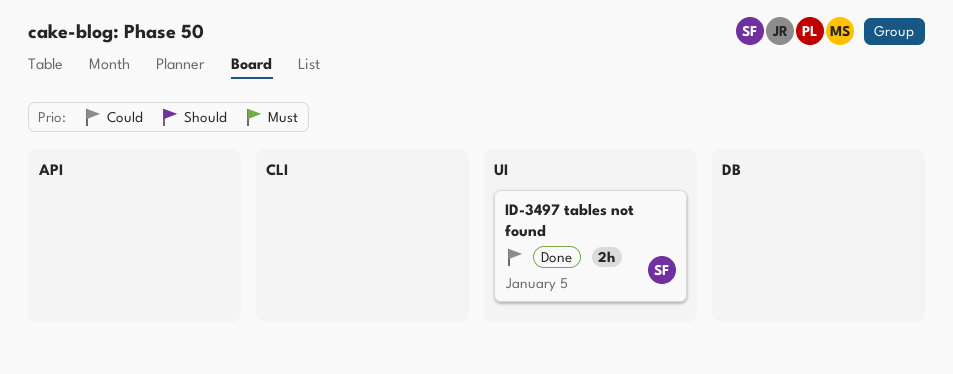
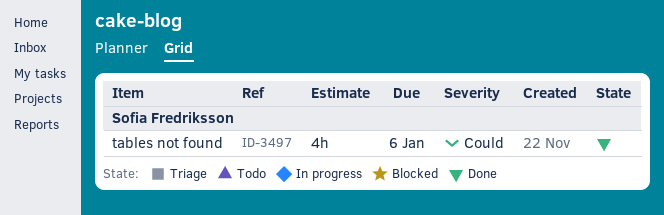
ID-3497, estimate: 2h -> 4h
ID-3497, due: Jan 5 -> Jan 6

